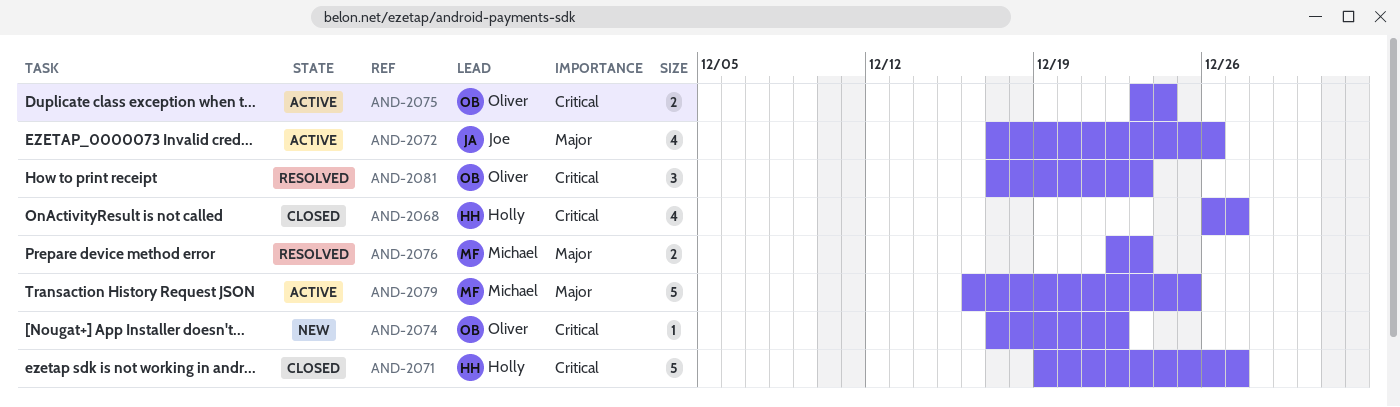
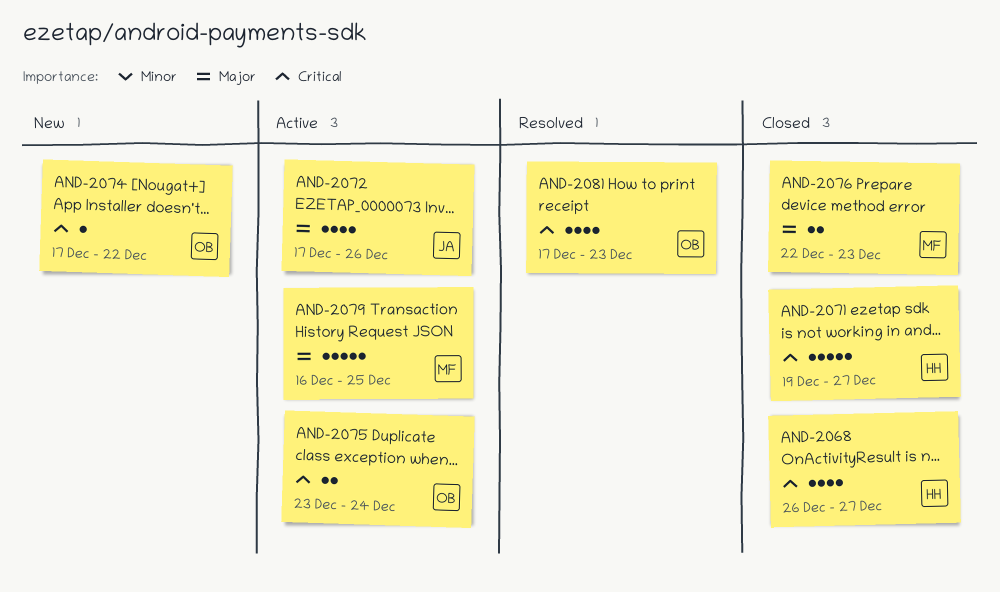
AND-2076, status: Resolved -> Closed
AND-2081, estimate: 3 -> 4

